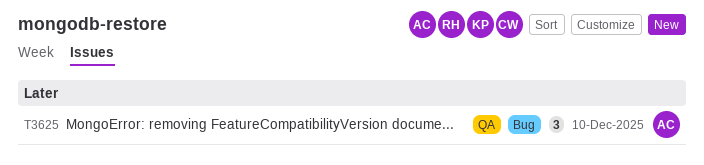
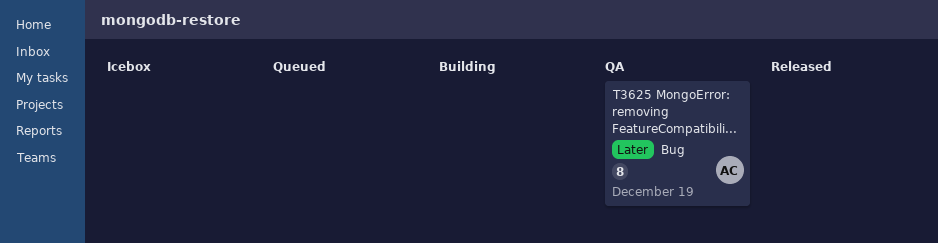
T3625, estimate: 3 -> 8
T3625, due: Dec 10 -> Dec 19

